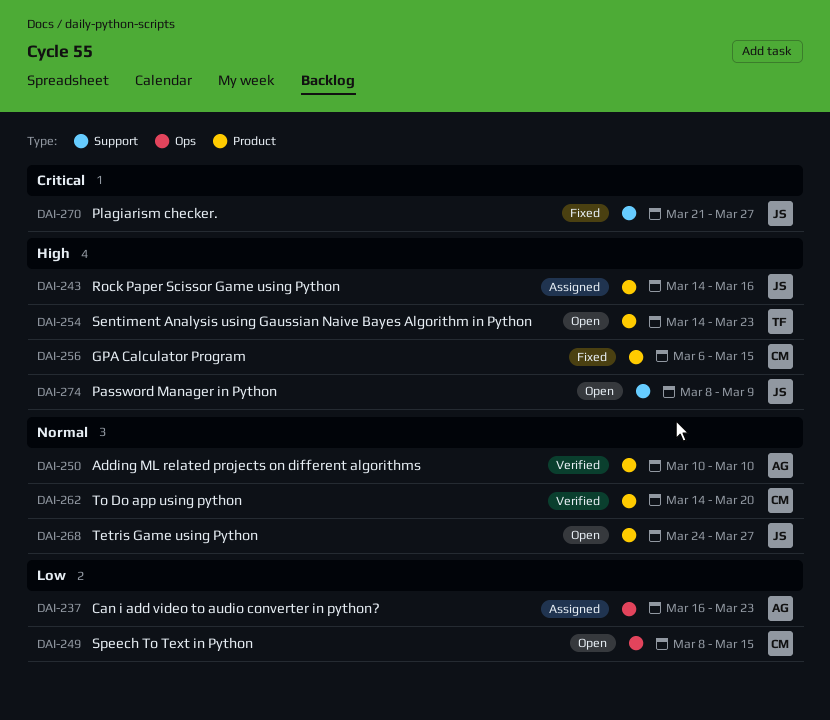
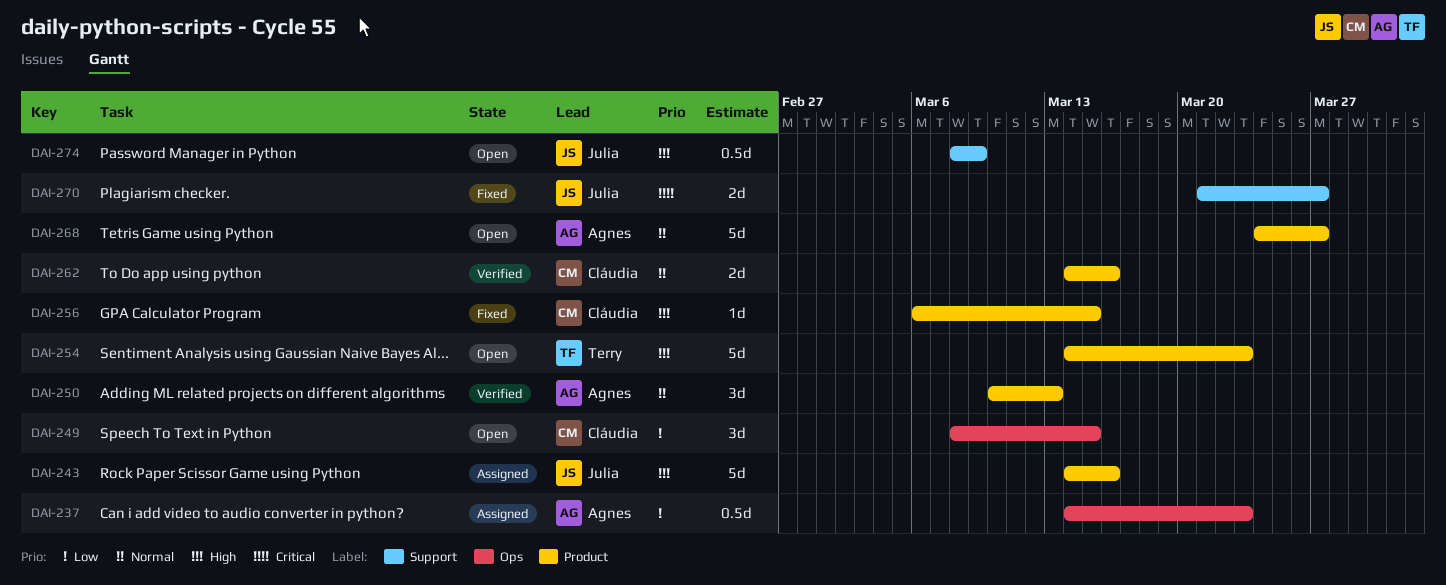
DAI-237, start: Mar 16 -> Mar 14
DAI-250, due: Mar 10 -> Mar 13
DAI-262, due: Mar 20 -> Mar 16
DAI-268, owner: Julia -> Agnes

